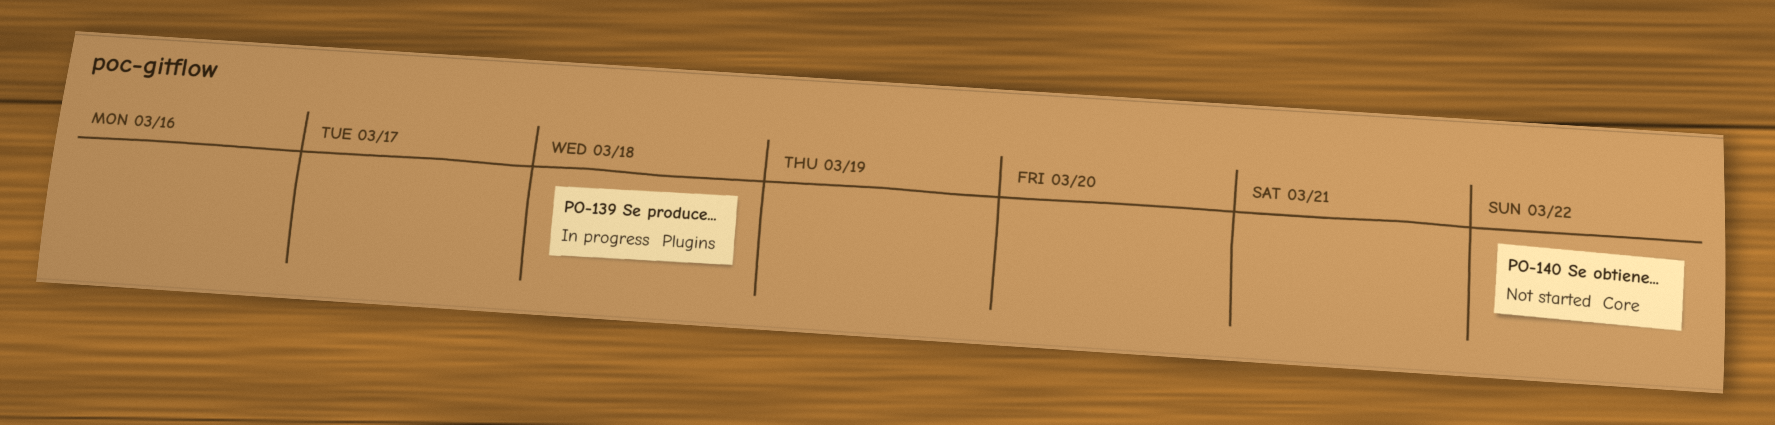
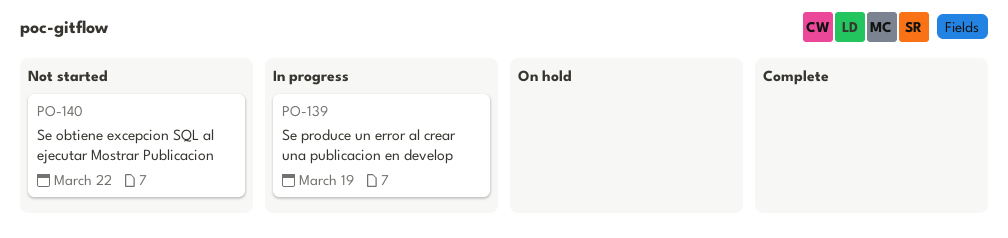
PO-139, due: Mar 18 -> Mar 19

